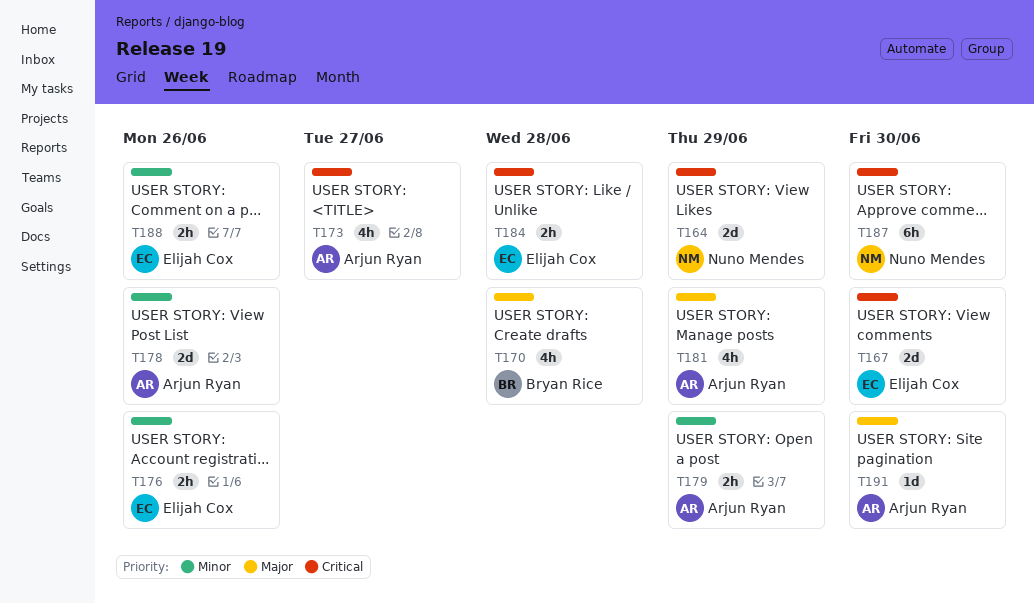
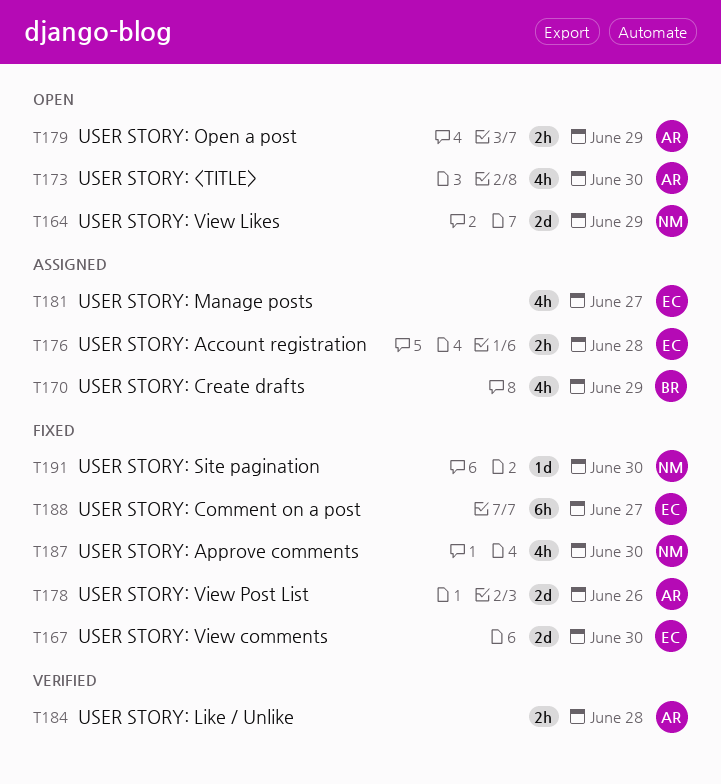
T170, due: Jun 28 -> Jun 29
T173, due: Jun 27 -> Jun 30
T176, due: Jun 26 -> Jun 28
T181, owner: Arjun Ryan -> Elijah Cox
T181, due: Jun 29 -> Jun 27
T184, owner: Elijah Cox -> Arjun Ryan
T187, estimate: 6h -> 4h
T188, estimate: 2h -> 6h
T188, due: Jun 26 -> Jun 27
T191, owner: Arjun Ryan -> Nuno Mendes

